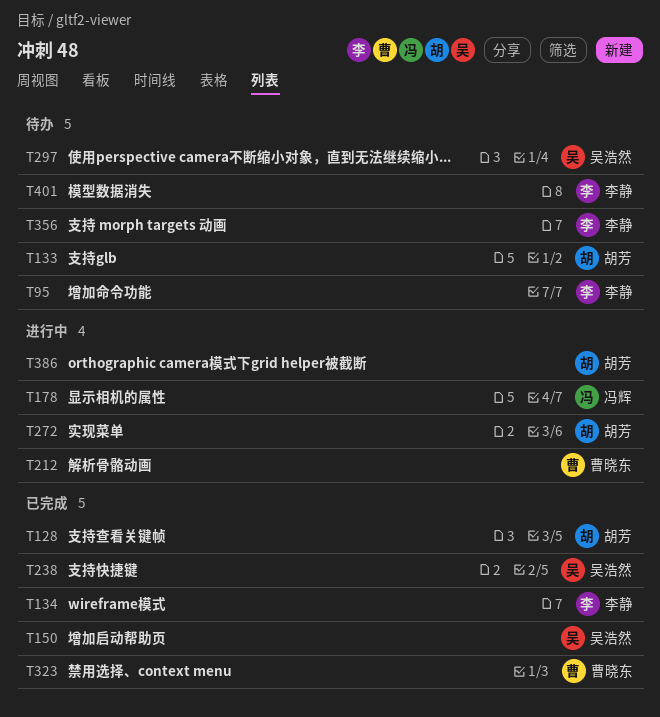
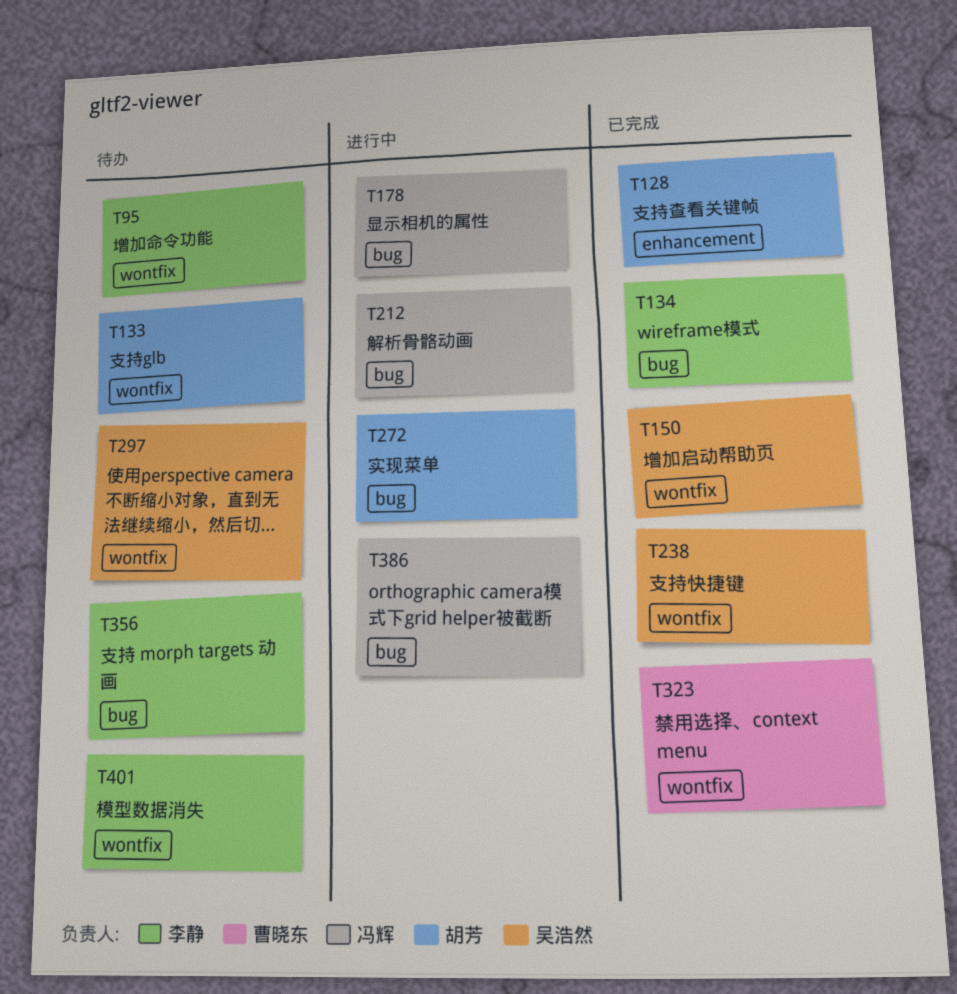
T212, owner: 曹晓东 -> 冯辉
T386, owner: 胡芳 -> 冯辉

